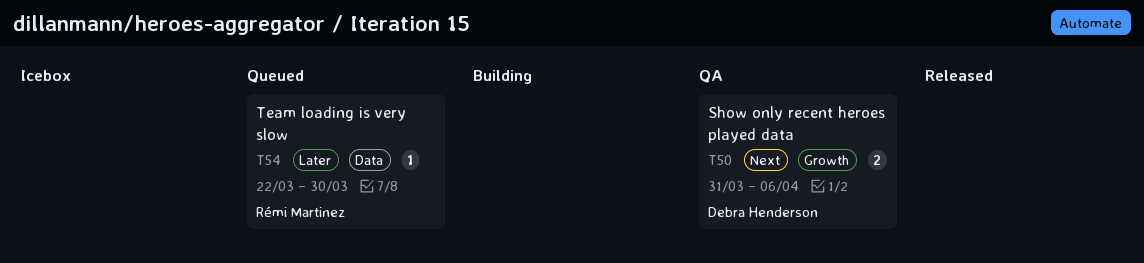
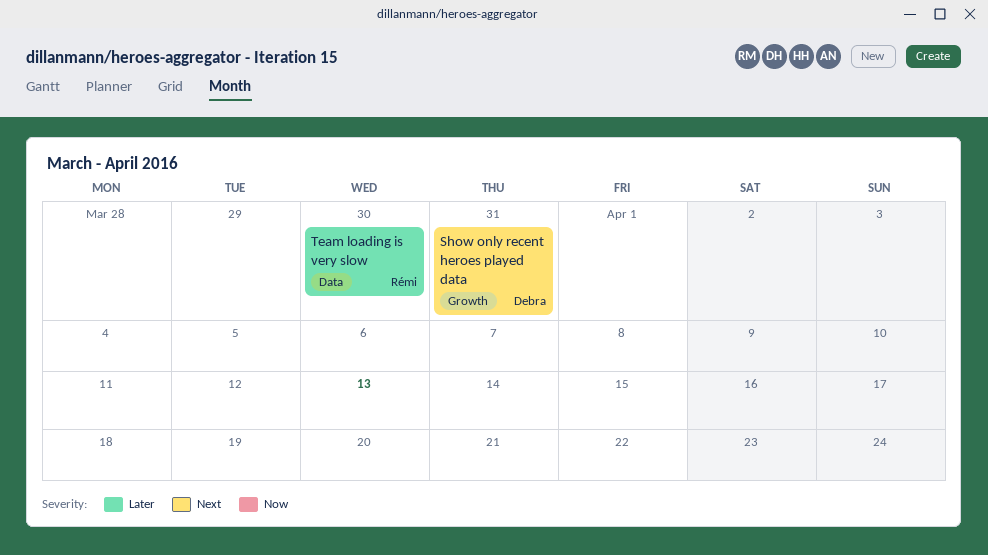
Show only recent heroes played data, due: Apr 6 -> Mar 31

